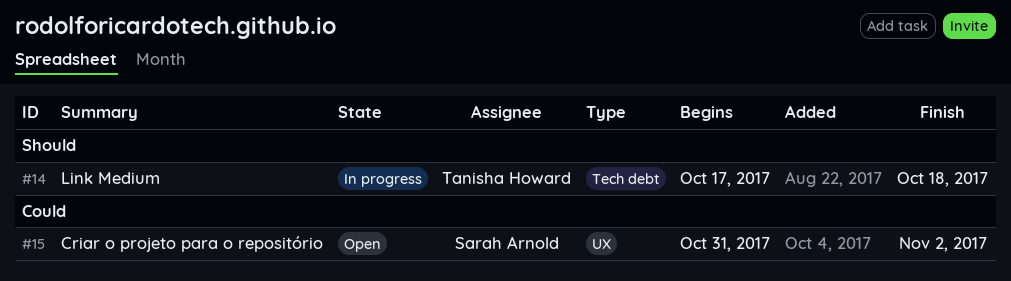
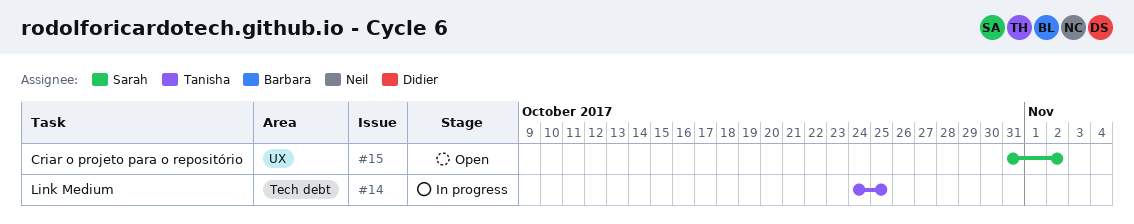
#14, start: Oct 17 -> Oct 24
#14, due: Oct 18 -> Oct 25

